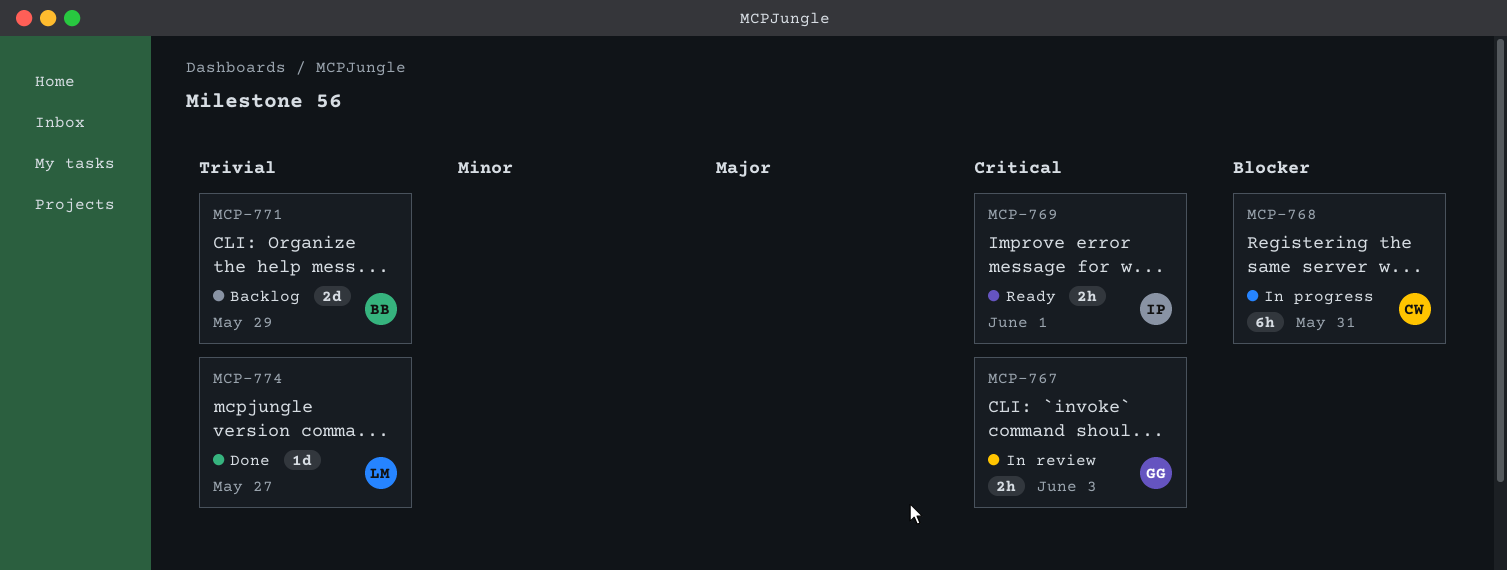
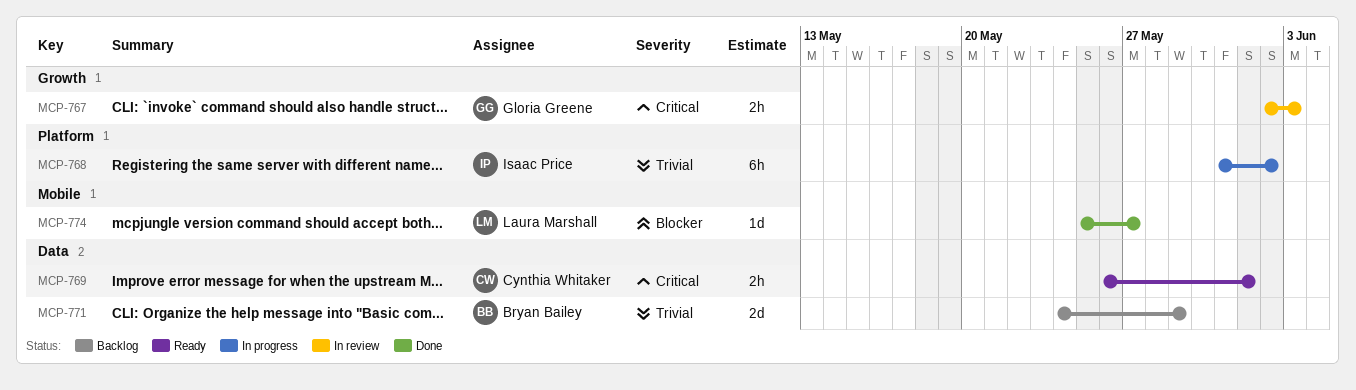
MCP-768, owner: Cynthia Whitaker -> Isaac Price
MCP-768, priority: Blocker -> Trivial
MCP-768, due: May 31 -> Jun 2
MCP-769, owner: Isaac Price -> Cynthia Whitaker
MCP-774, priority: Trivial -> Blocker

